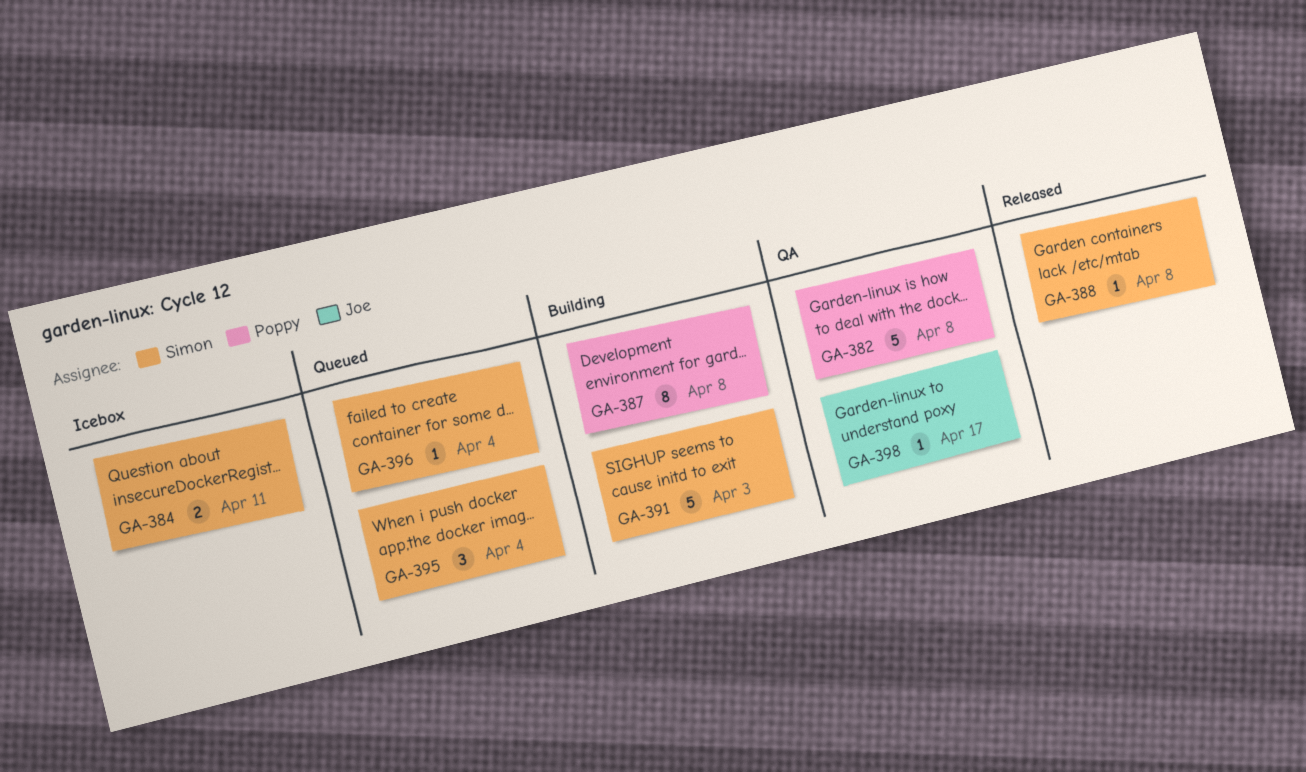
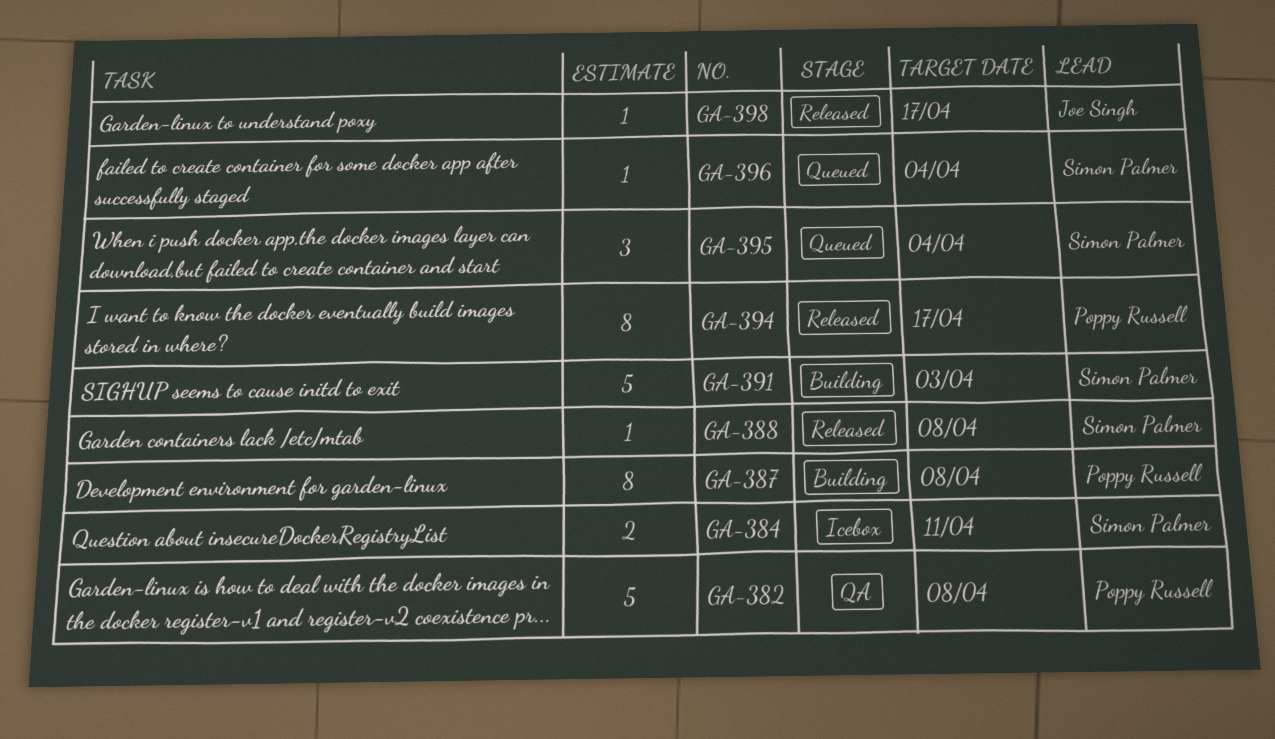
GA-394: none -> present
GA-398, status: QA -> Released

